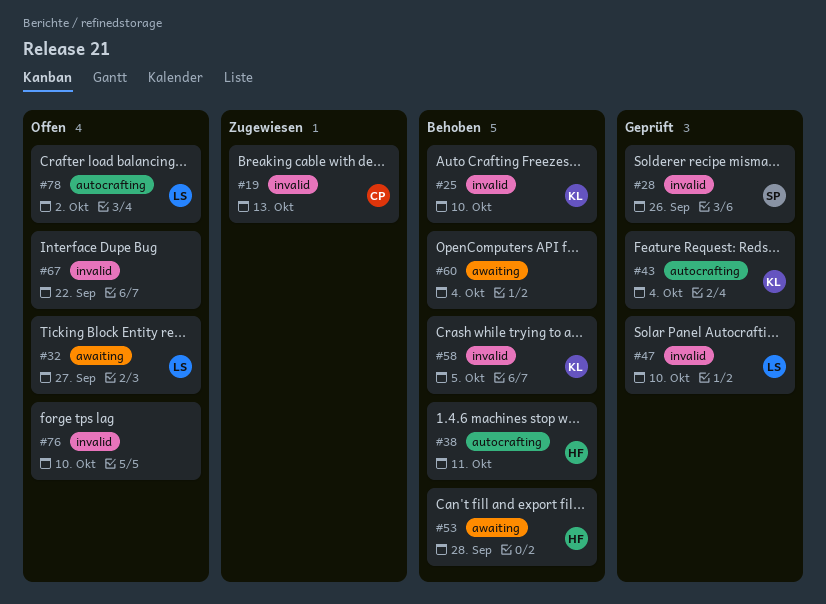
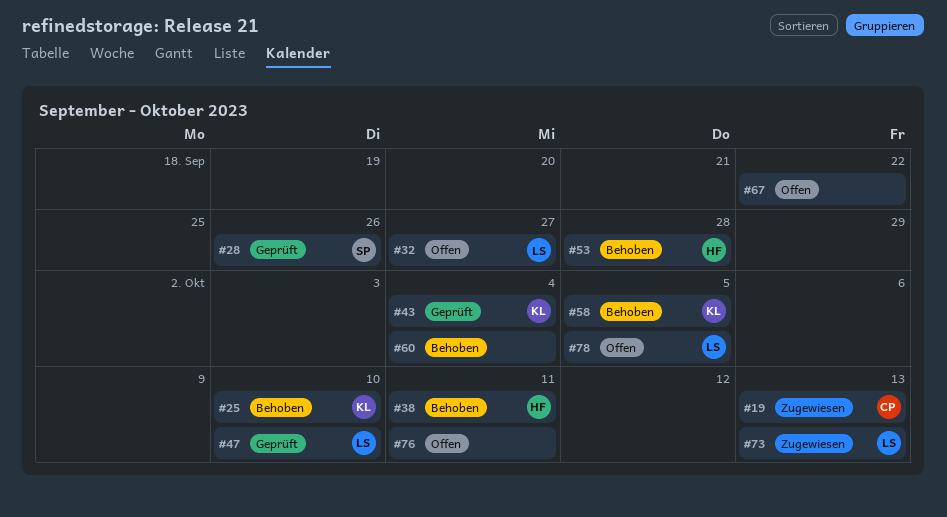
#73: none -> present
#76, due: Oct 10 -> Oct 11
#78, due: Oct 2 -> Oct 5

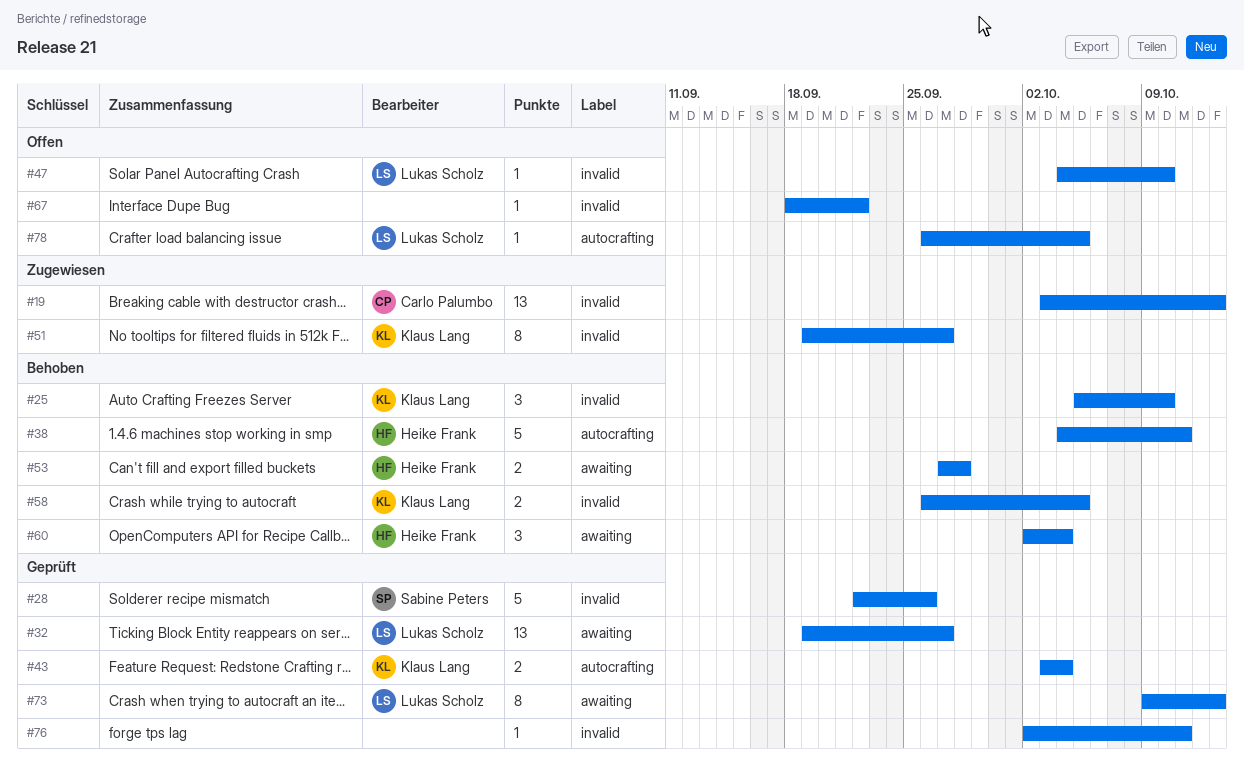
#32, status: Offen -> Geprüft
#47, status: Geprüft -> Offen
#51: none -> present
#60, owner: none -> Heike Frank
#73, status: Zugewiesen -> Geprüft
#76, status: Offen -> Geprüft

